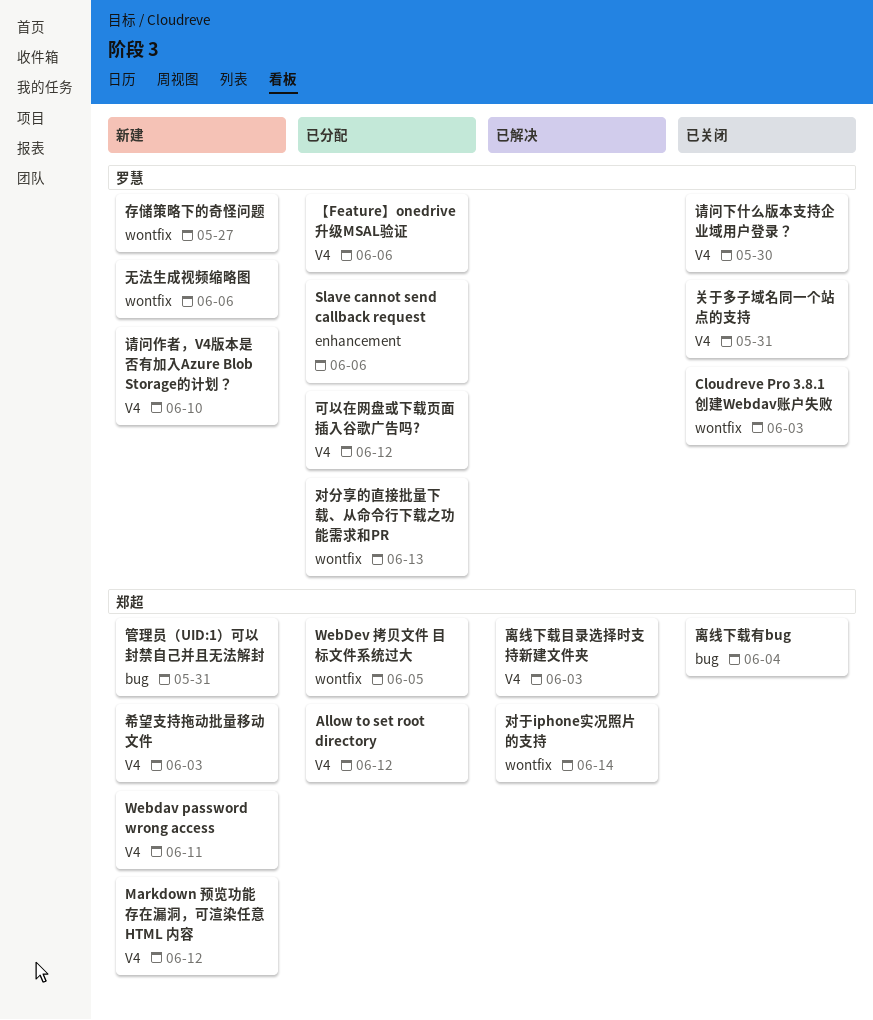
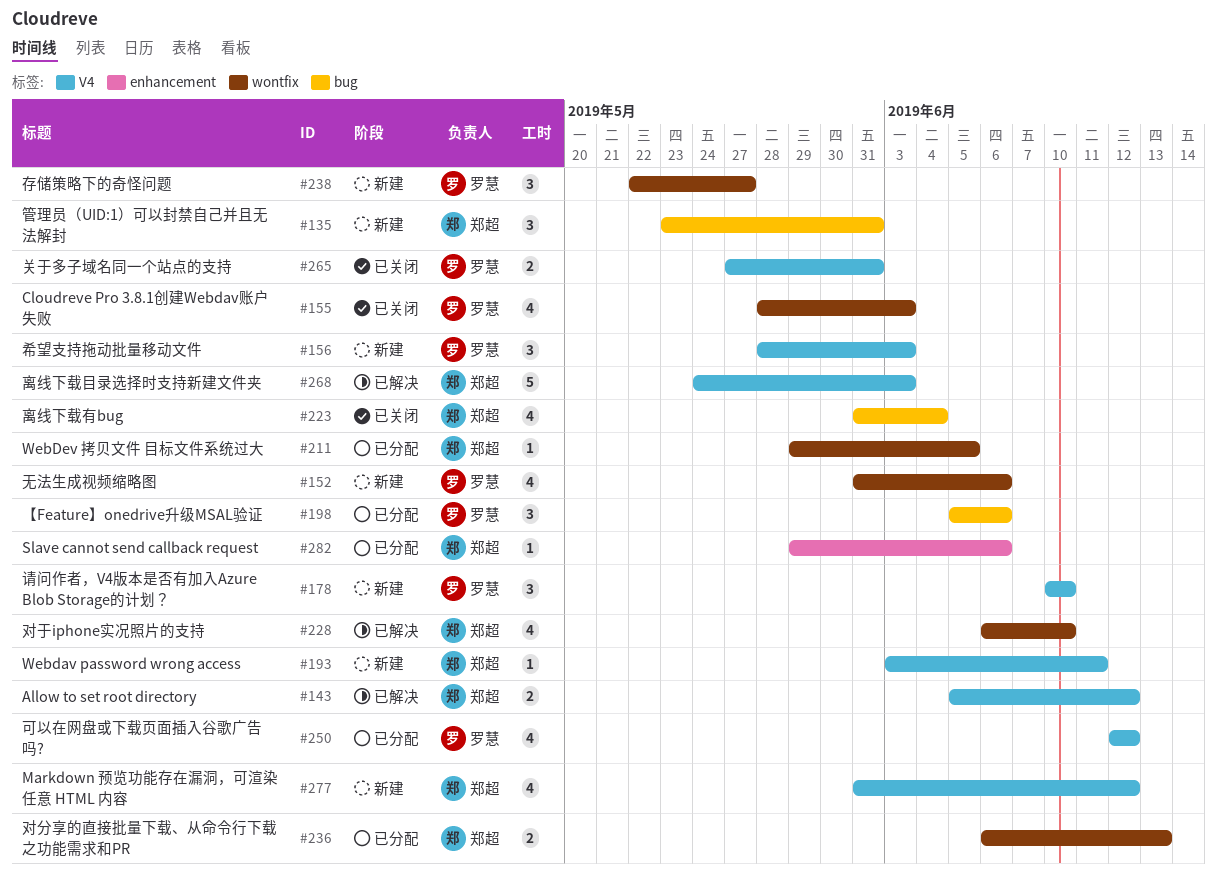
Allow to set root directory, status: 已分配 -> 已解决
Slave cannot send callback request, owner: 罗慧 -> 郑超
【Feature】onedrive升级MSAL验证, label: V4 -> bug
对于iphone实况照片的支持, due: Jun 14 -> Jun 10
对分享的直接批量下载、从命令行下载之功能需求和PR, owner: 罗慧 -> 郑超
希望支持拖动批量移动文件, owner: 郑超 -> 罗慧
请问下什么版本支持企业域用户登录？: present -> none

